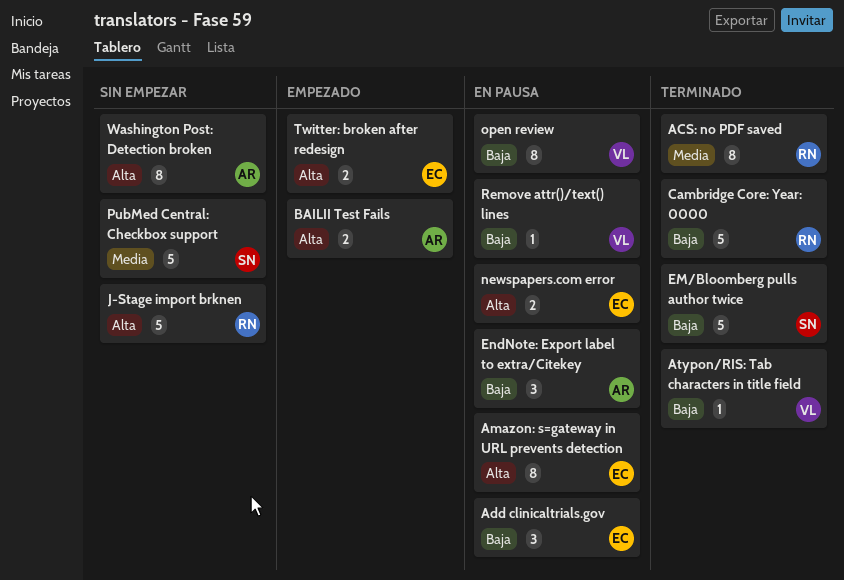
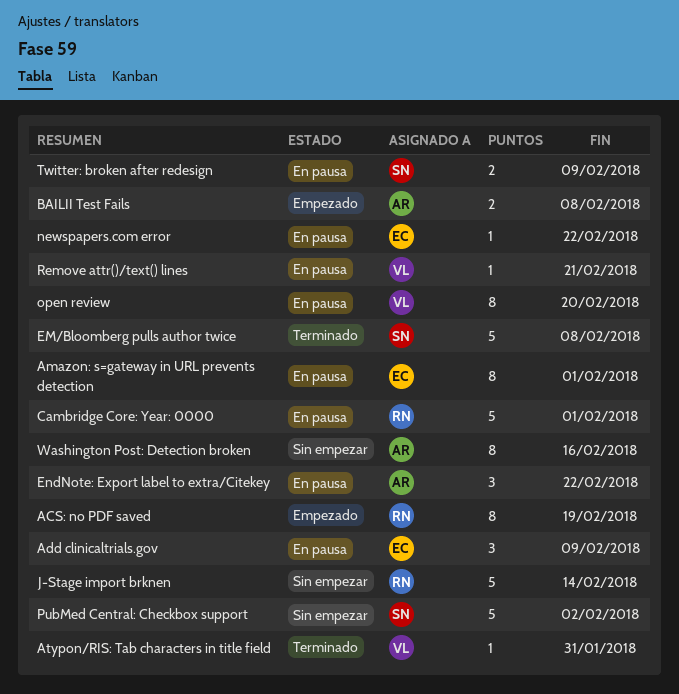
ACS: no PDF saved, status: Terminado -> Empezado
Cambridge Core: Year: 0000, status: Terminado -> En pausa
newspapers.com error, estimate: 2 -> 1
Twitter: broken after redesign, status: Empezado -> En pausa
Twitter: broken after redesign, owner: EC -> SN

